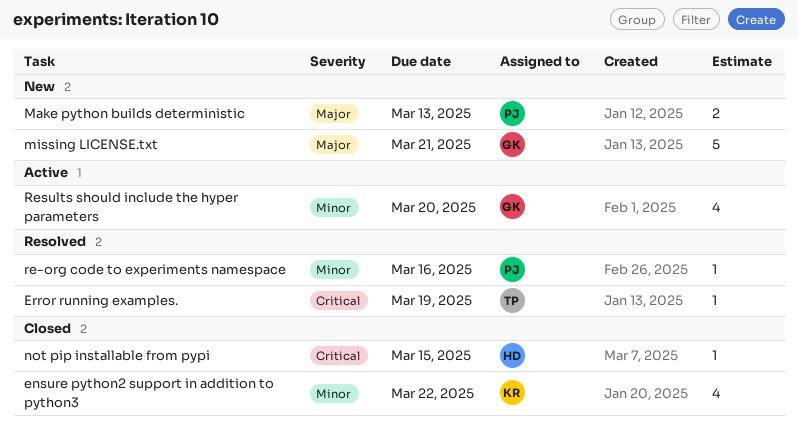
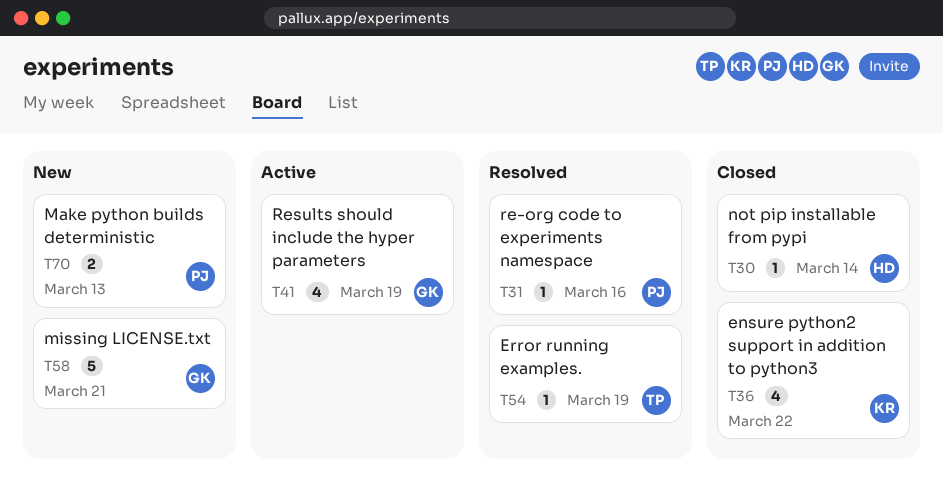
not pip installable from pypi, due: Mar 15 -> Mar 14
Results should include the hyper parameters, due: Mar 20 -> Mar 19

